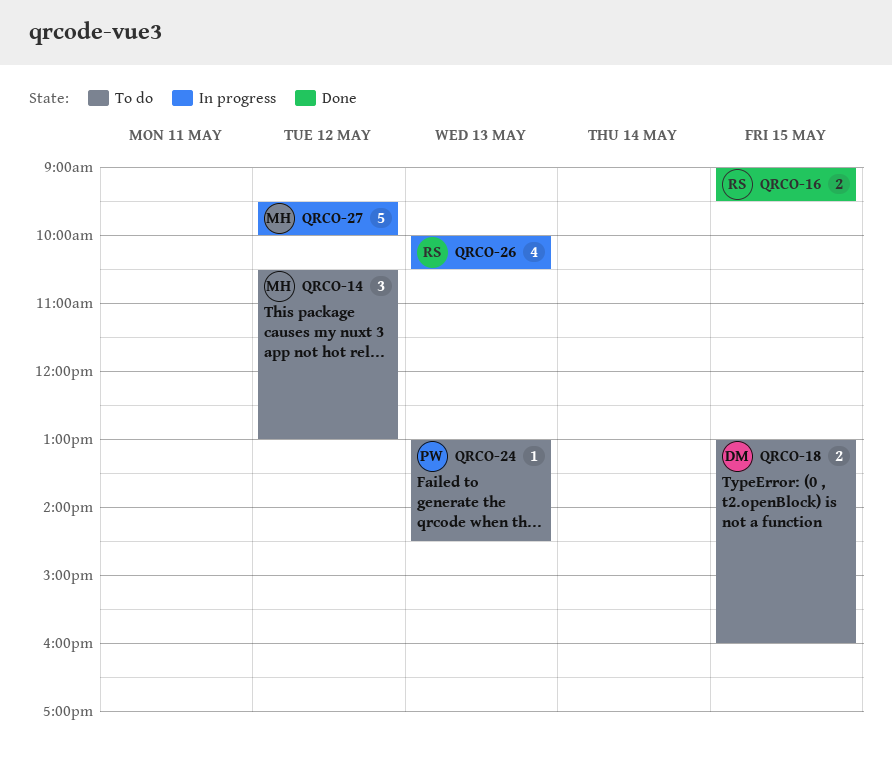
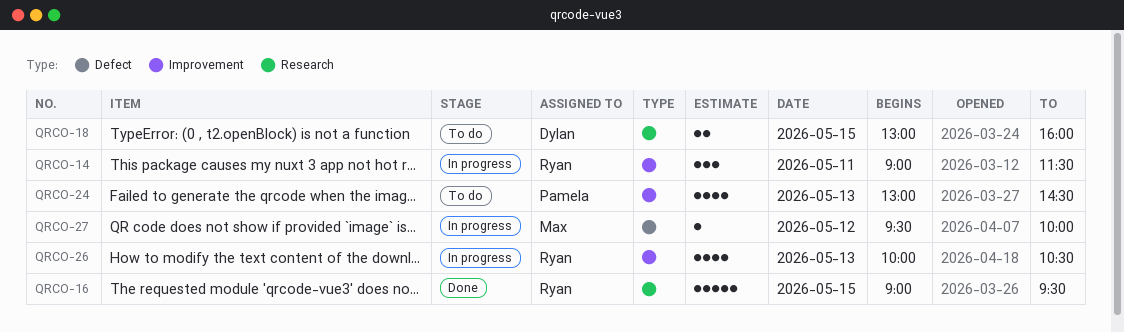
QRCO-14, status: To do -> In progress
QRCO-14, owner: Max -> Ryan
QRCO-14, day: May 12 -> May 11
QRCO-14, begins: 10:30 -> 09:00
QRCO-14, ends: 13:00 -> 11:30
QRCO-16, estimate: 2 -> 5
QRCO-24, estimate: 1 -> 4
QRCO-27, estimate: 5 -> 1

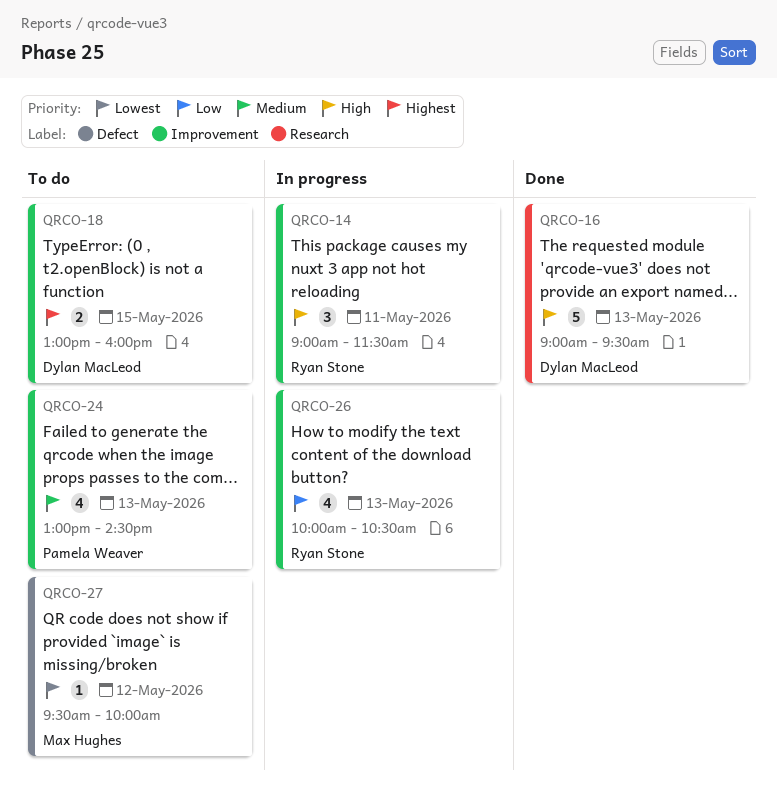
QRCO-16, owner: Ryan Stone -> Dylan MacLeod
QRCO-16, day: May 15 -> May 13
QRCO-18, label: Research -> Improvement
QRCO-27, status: In progress -> To do

